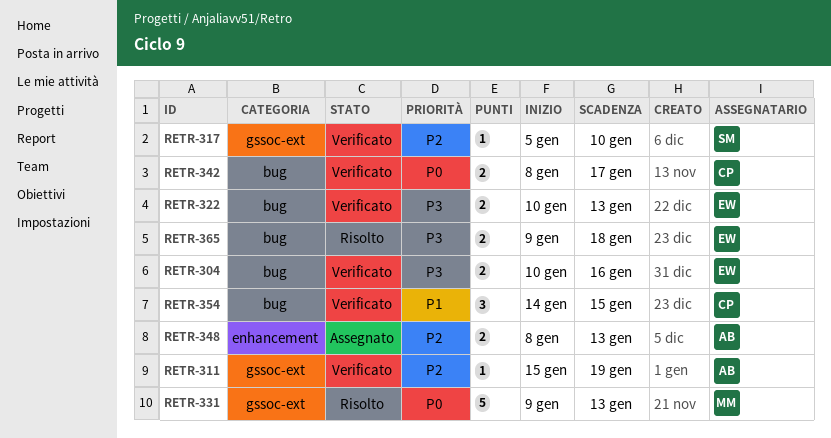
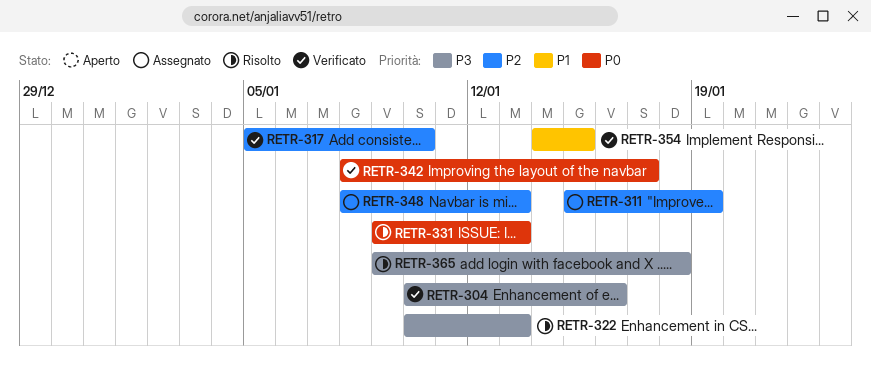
RETR-311, status: Verificato -> Assegnato
RETR-322, status: Verificato -> Risolto

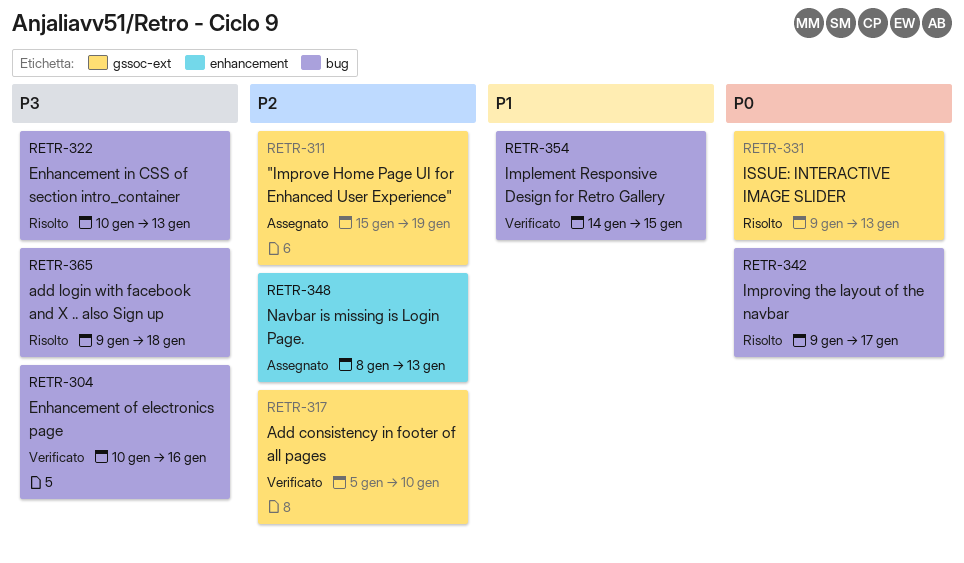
RETR-342, status: Verificato -> Risolto
RETR-342, start: Jan 8 -> Jan 9

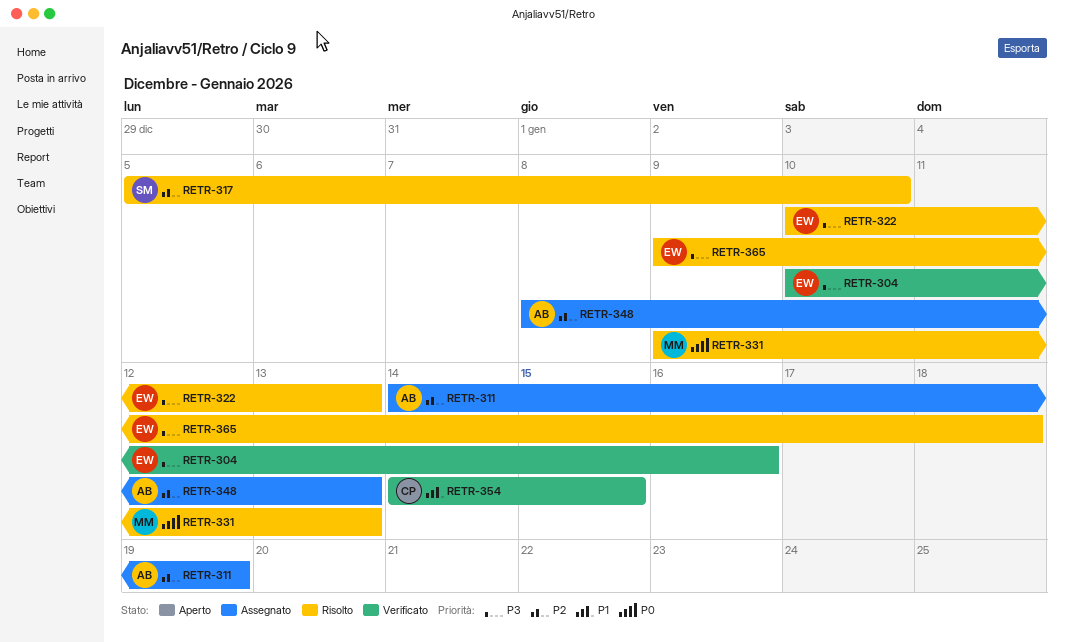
RETR-311, start: Jan 15 -> Jan 14
RETR-317, status: Verificato -> Risolto
RETR-342: present -> none

